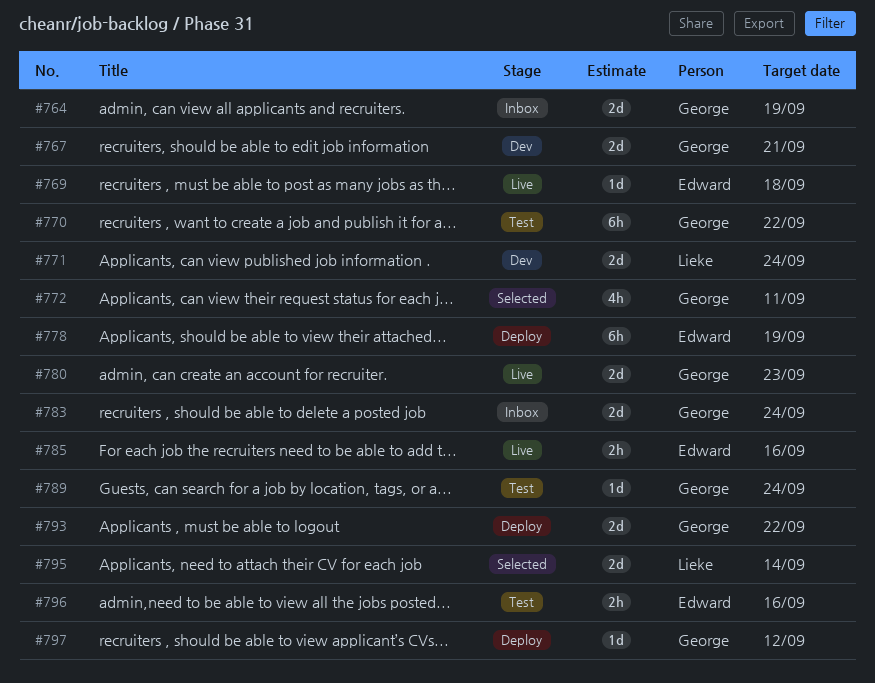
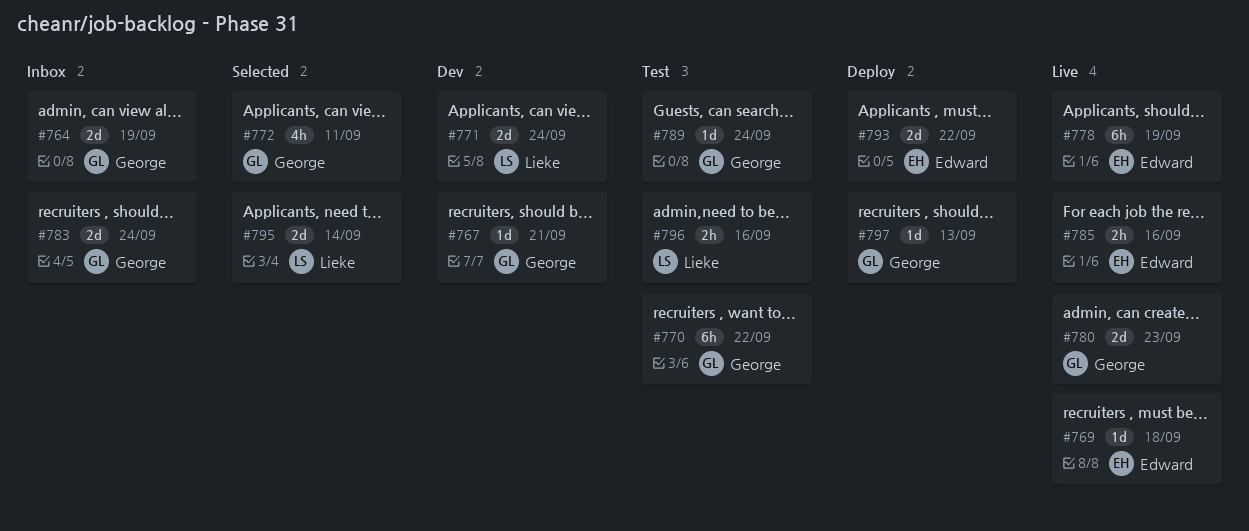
#767, estimate: 2d -> 1d
#778, status: Deploy -> Live
#793, owner: George -> Edward
#796, owner: Edward -> Lieke
#797, due: Sep 12 -> Sep 13

